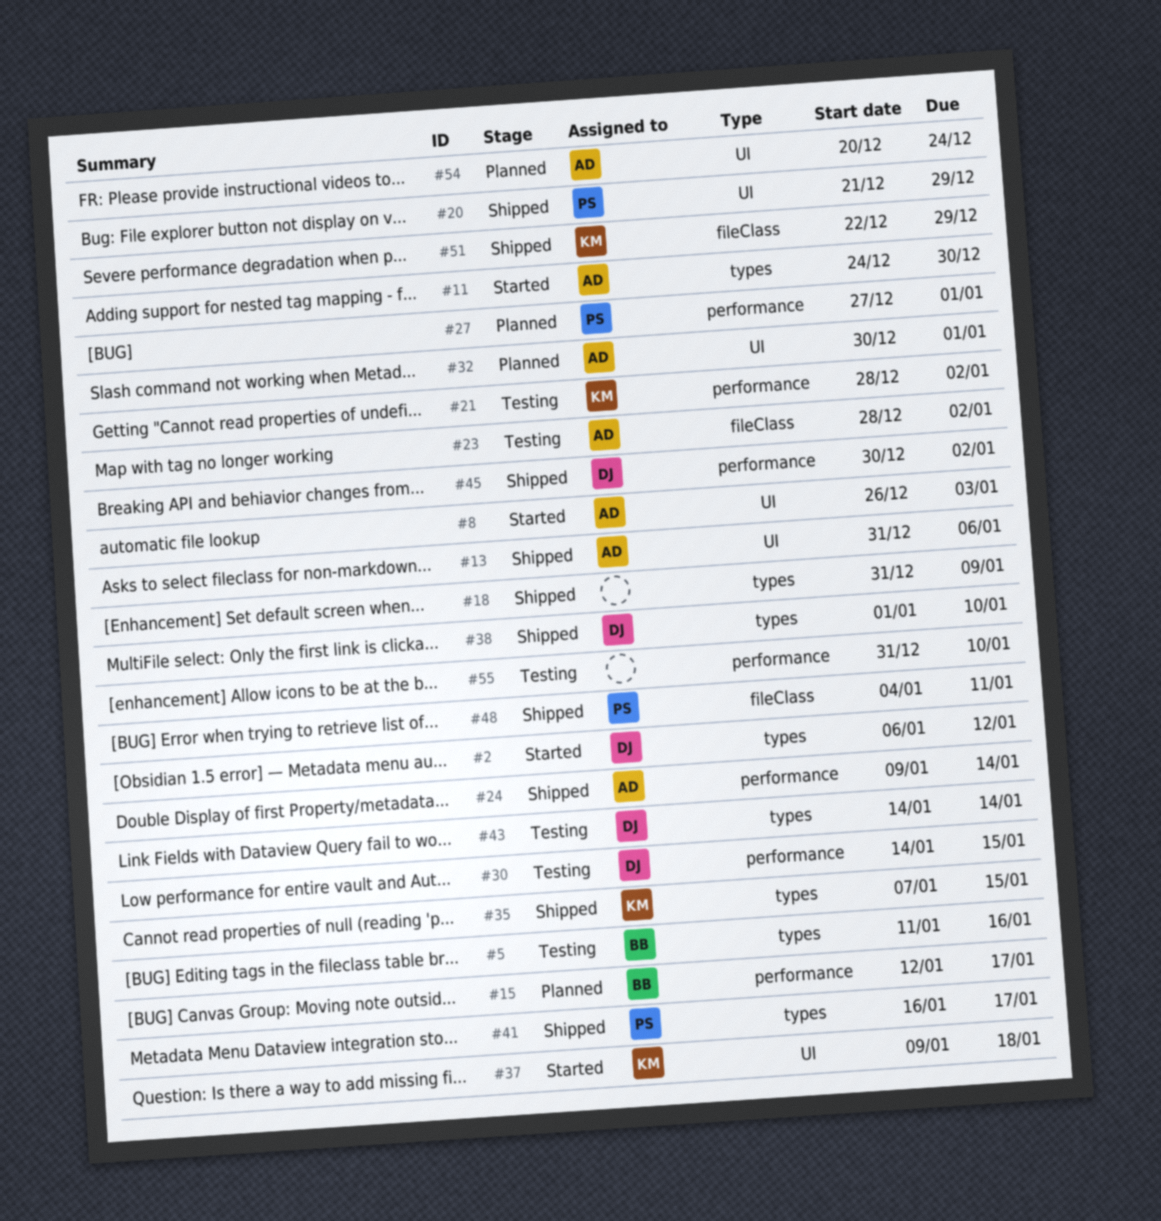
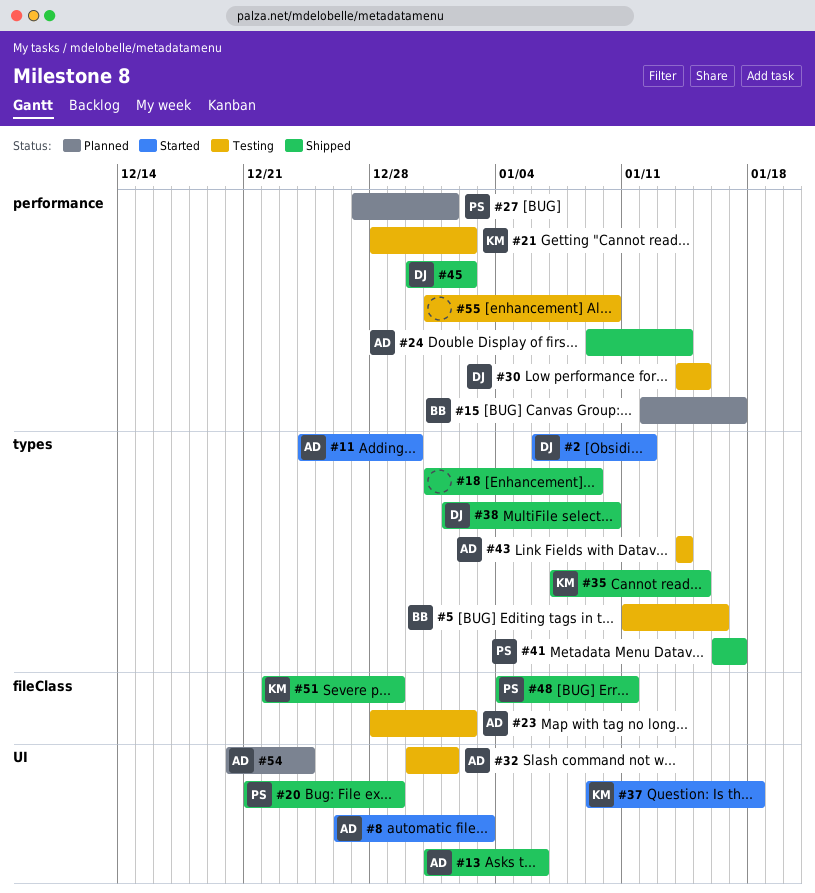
#32, status: Planned -> Testing
#43, owner: DJ -> AD

